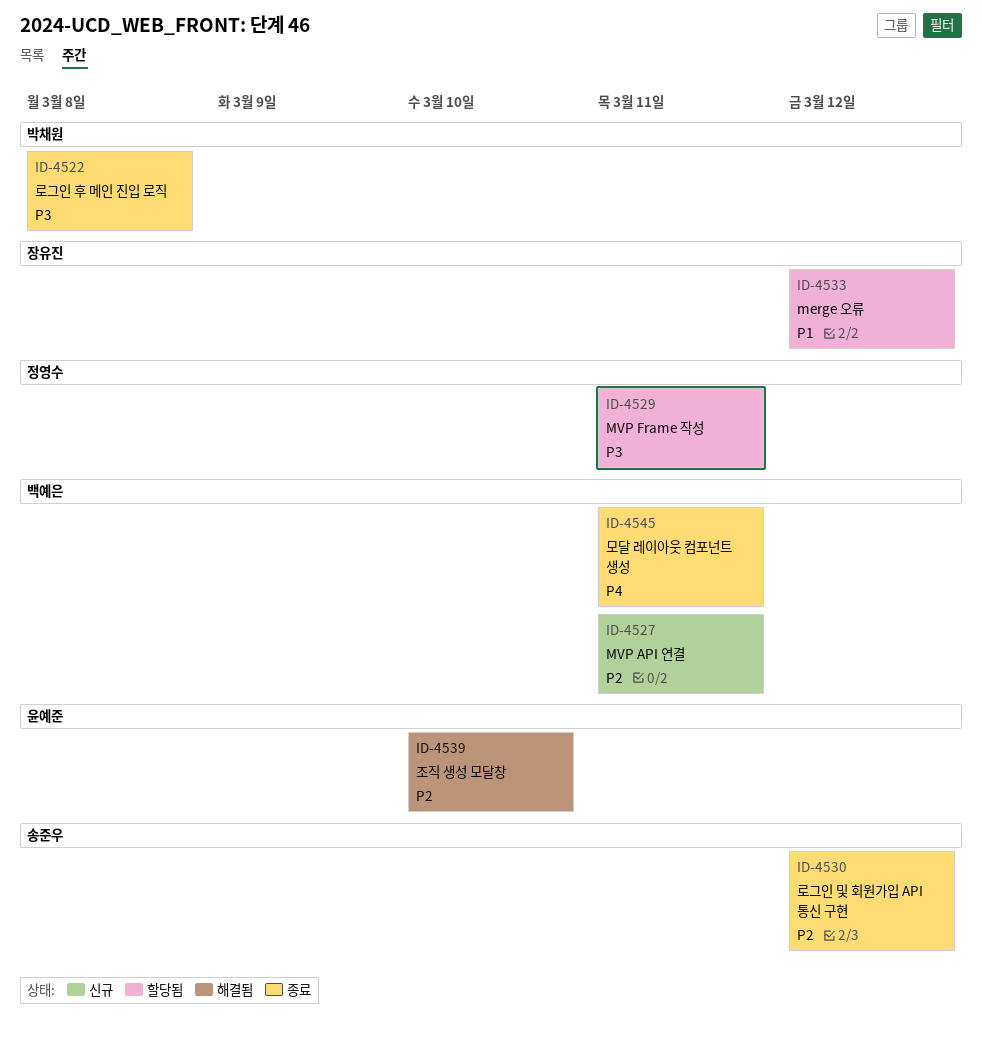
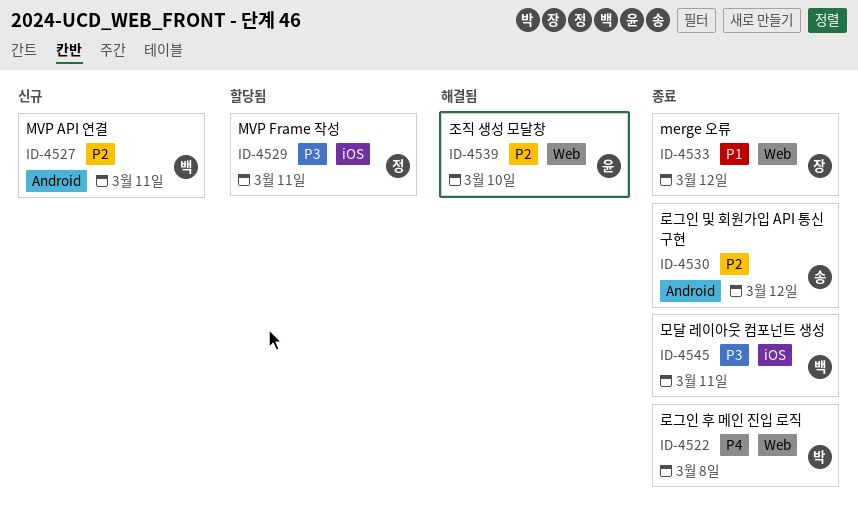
ID-4522, priority: P3 -> P4
ID-4533, status: 할당됨 -> 종료
ID-4545, priority: P4 -> P3

